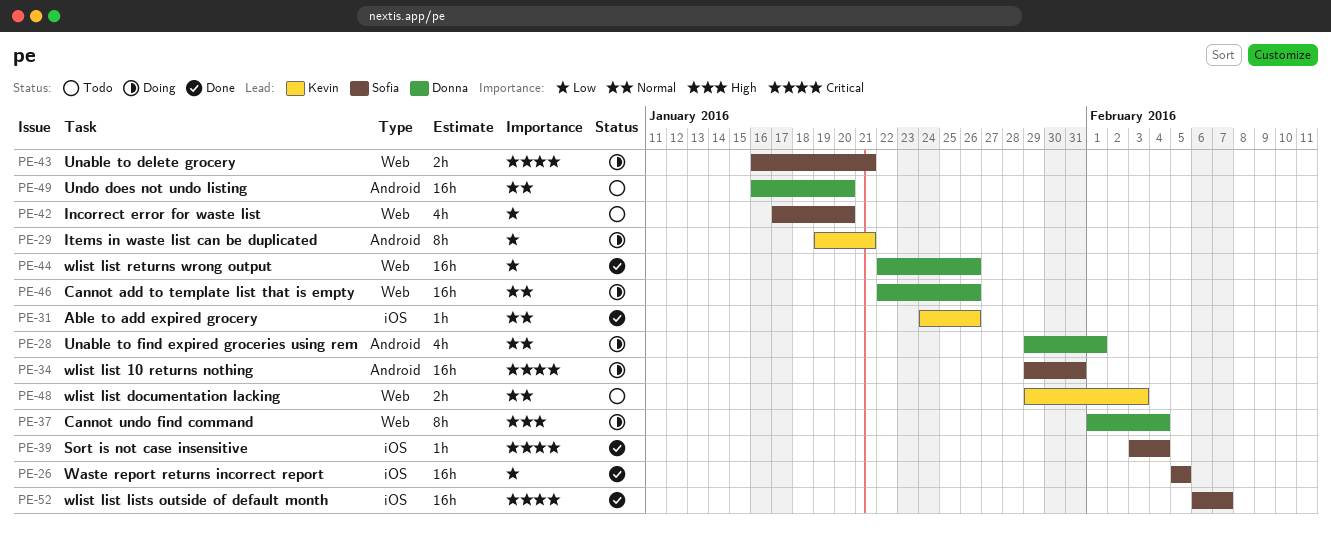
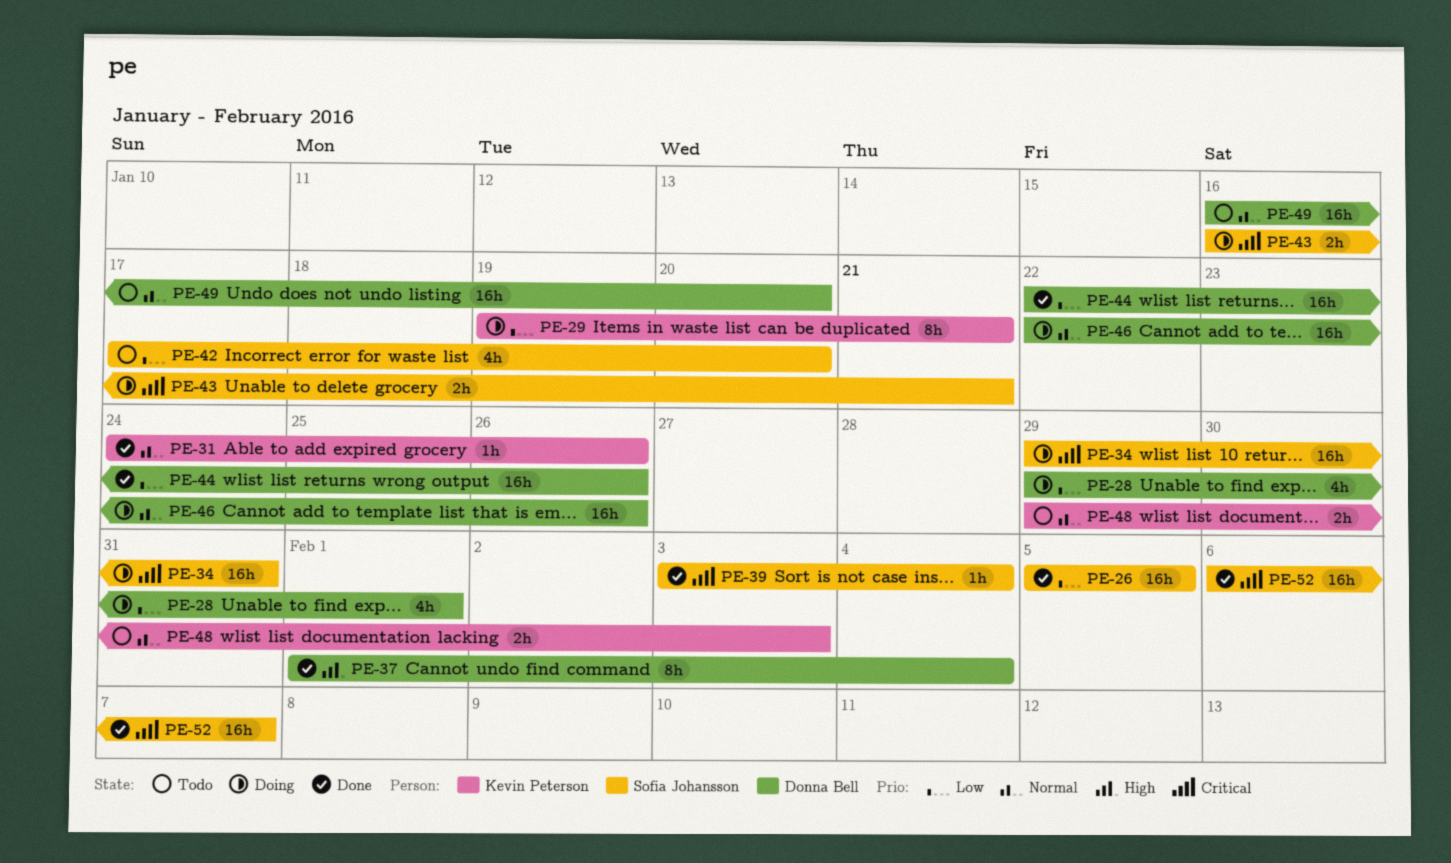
PE-28, priority: Normal -> Low
PE-37, status: Doing -> Done

